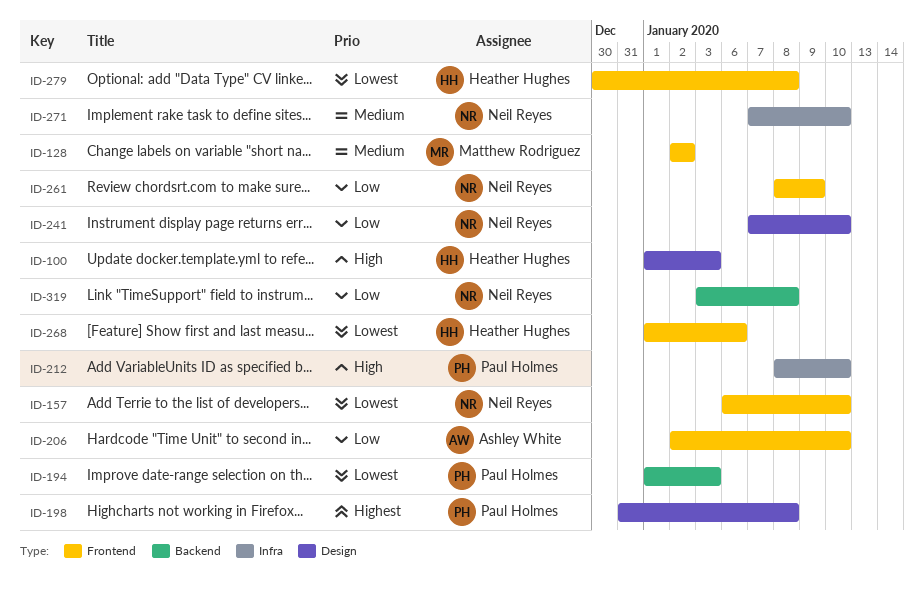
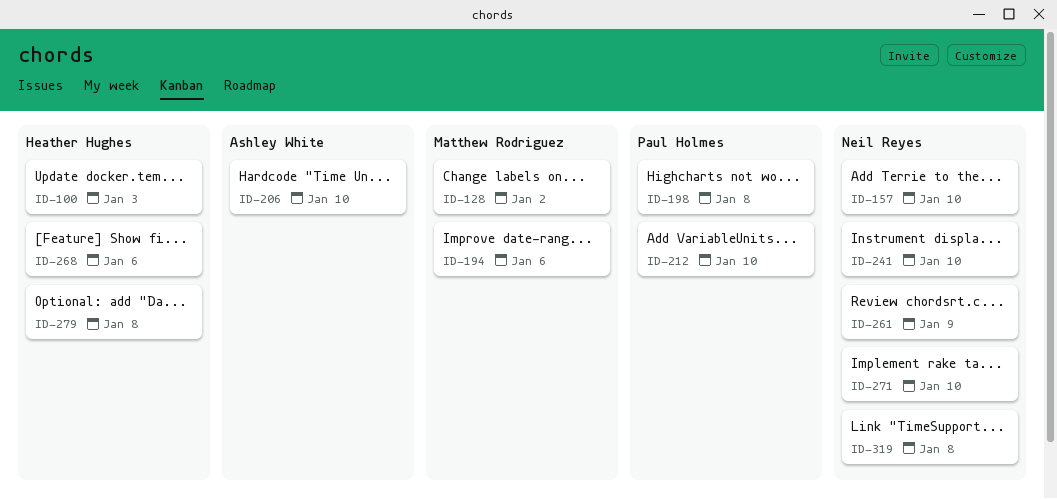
ID-194, owner: Paul Holmes -> Matthew Rodriguez
ID-194, due: Jan 3 -> Jan 6

